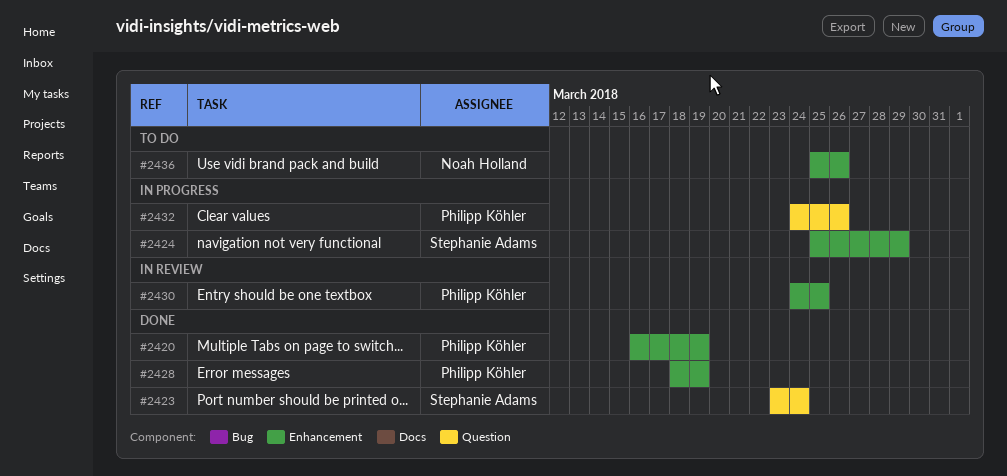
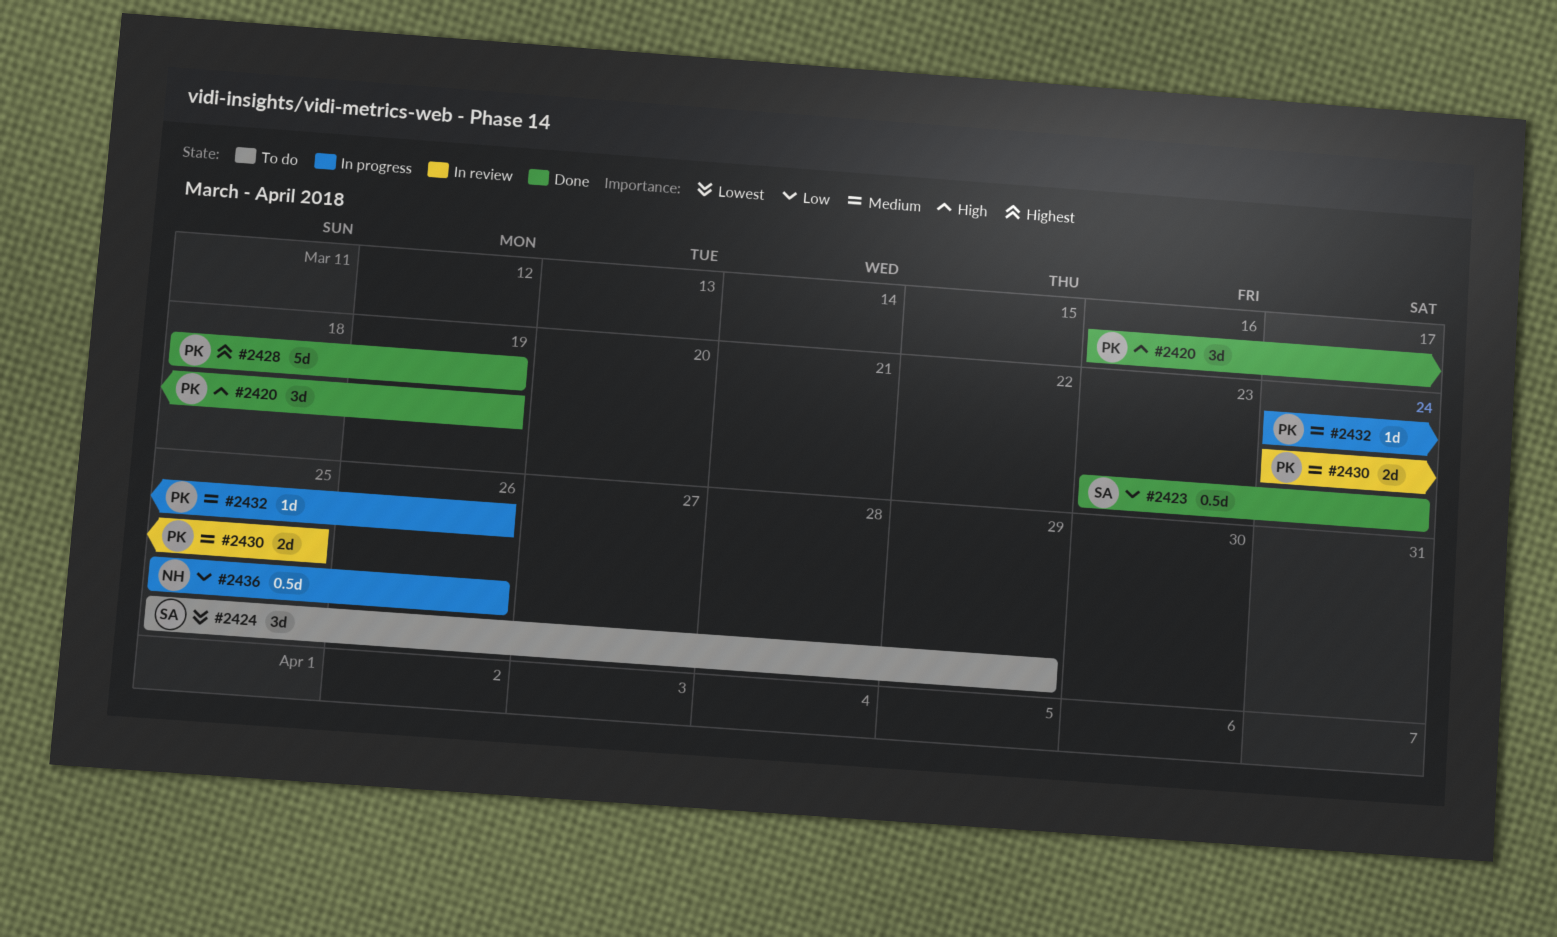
#2424, status: In progress -> To do
#2436, status: To do -> In progress

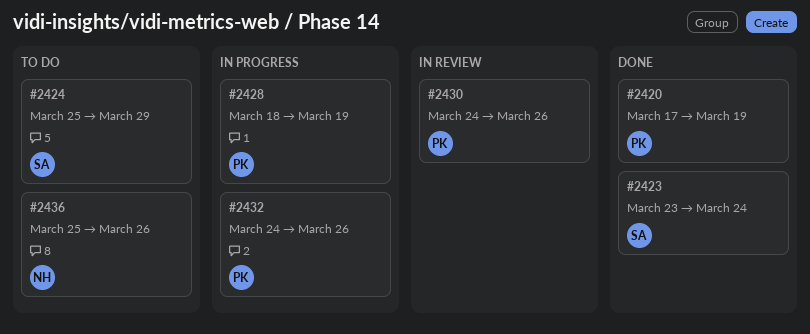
#2420, start: Mar 16 -> Mar 17
#2428, status: Done -> In progress
#2430, due: Mar 25 -> Mar 26
#2436, status: In progress -> To do

